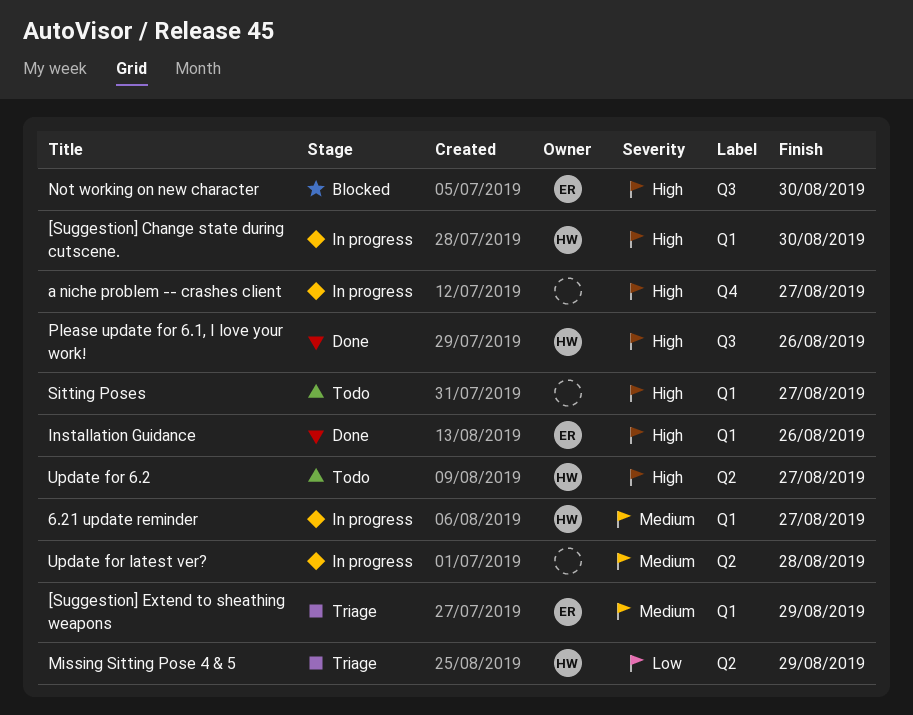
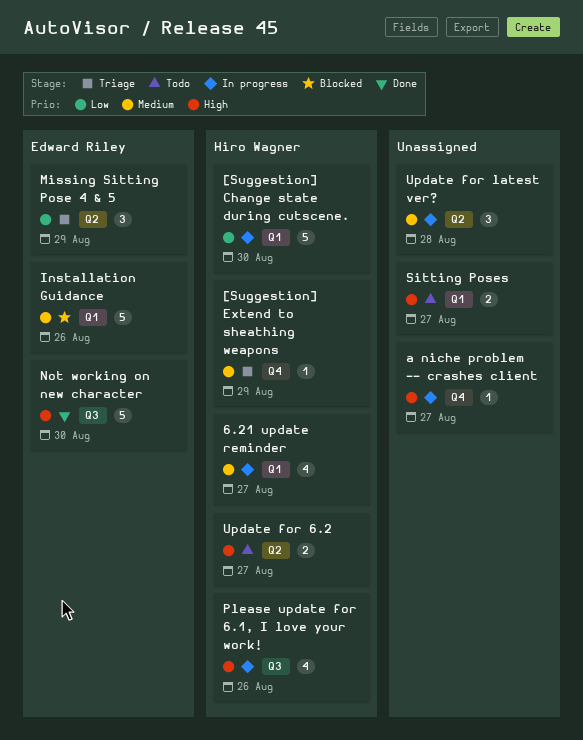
[Suggestion] Change state during cutscene., priority: High -> Low
[Suggestion] Extend to sheathing weapons, owner: Edward Riley -> Hiro Wagner
[Suggestion] Extend to sheathing weapons, label: Q1 -> Q4
Installation Guidance, status: Done -> Blocked
Installation Guidance, priority: High -> Medium
Missing Sitting Pose 4 & 5, owner: Hiro Wagner -> Edward Riley
Not working on new character, status: Blocked -> Done
Please update for 6.1, I love your work!, status: Done -> In progress

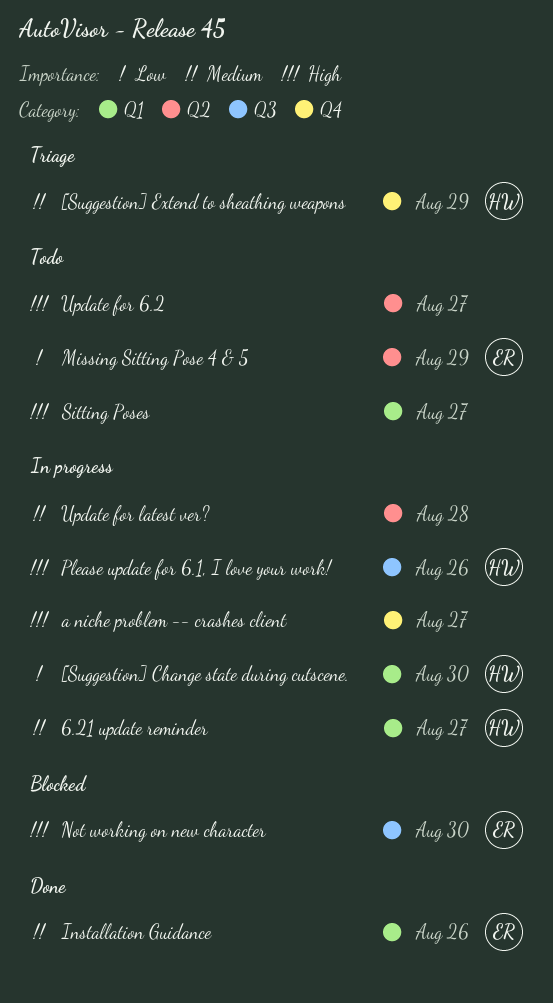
Installation Guidance, status: Blocked -> Done
Missing Sitting Pose 4 & 5, status: Triage -> Todo
Not working on new character, status: Done -> Blocked
Update for 6.2, owner: Hiro Wagner -> none

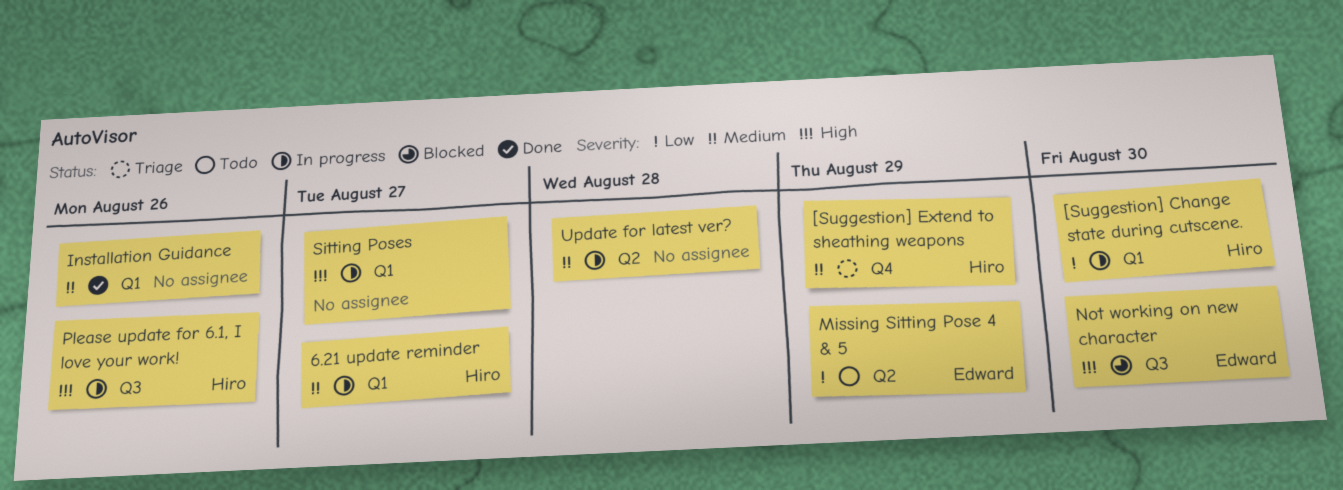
a niche problem -- crashes client: present -> none
Installation Guidance, owner: Edward -> none
Sitting Poses, status: Todo -> In progress
Update for 6.2: present -> none

